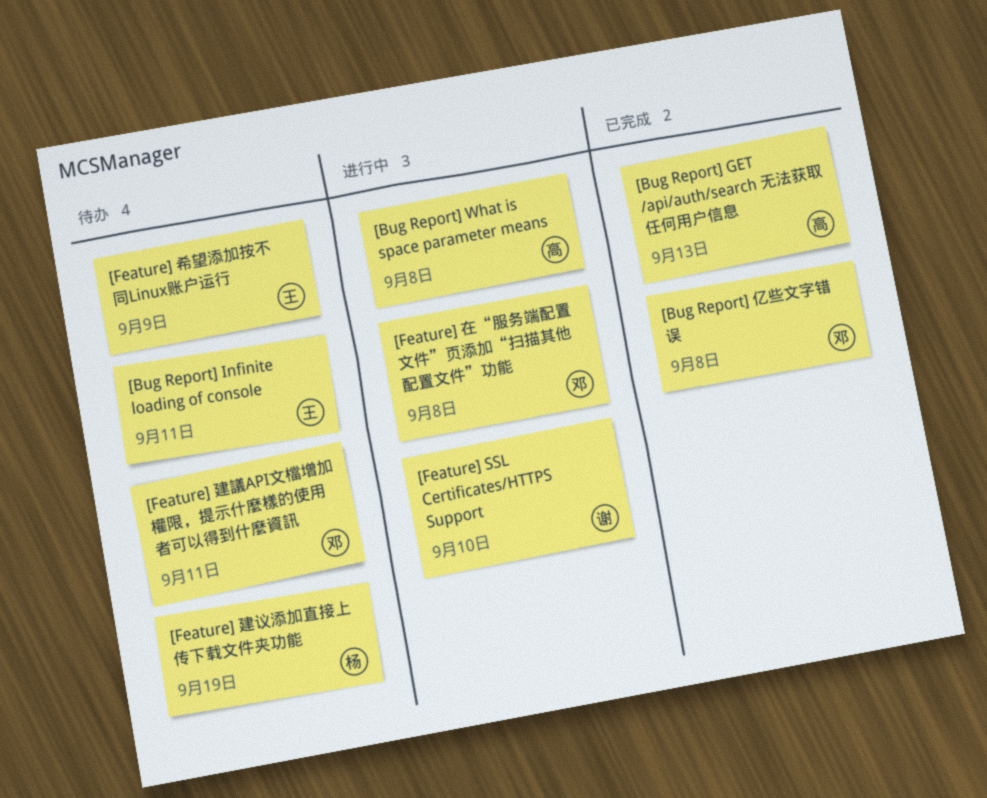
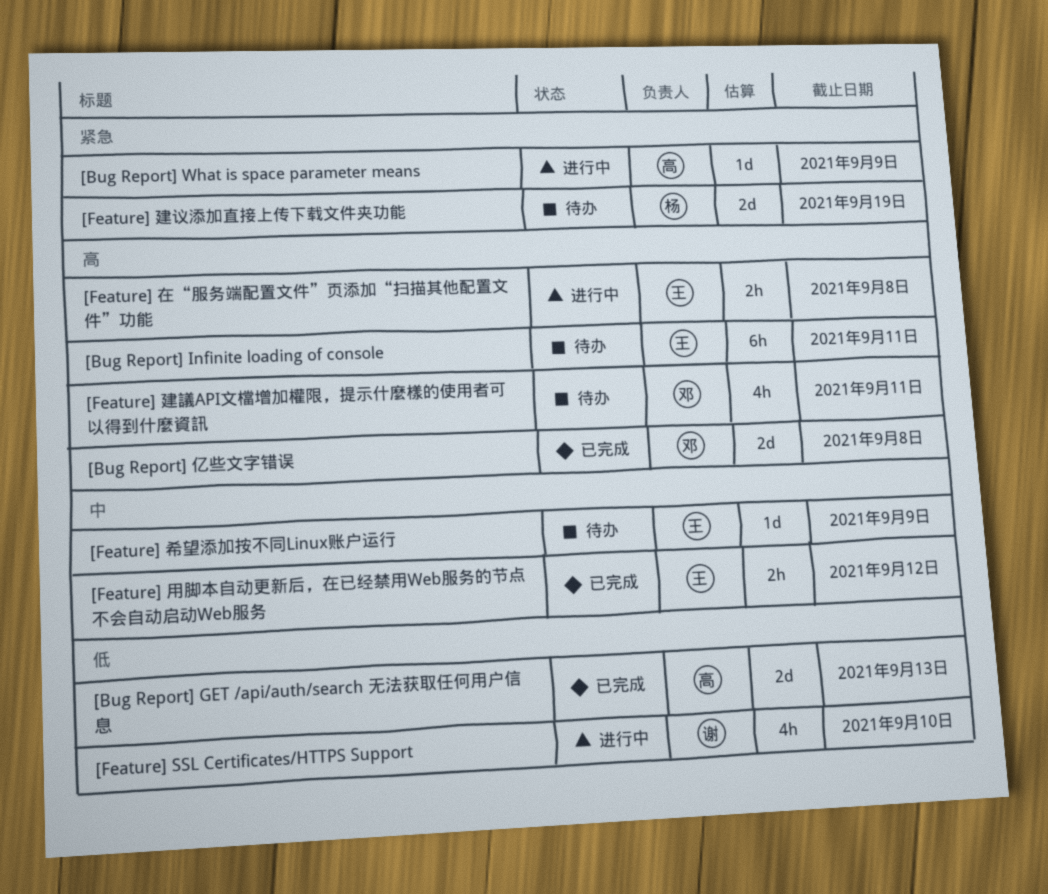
[Bug Report] What is space parameter means, due: Sep 8 -> Sep 9
[Feature] 在“服务端配置文件”页添加“扫描其他配置文件”功能, owner: 邓 -> 王
[Feature] 用脚本自动更新后，在已经禁用Web服务的节点不会自动启动Web服务: none -> present

